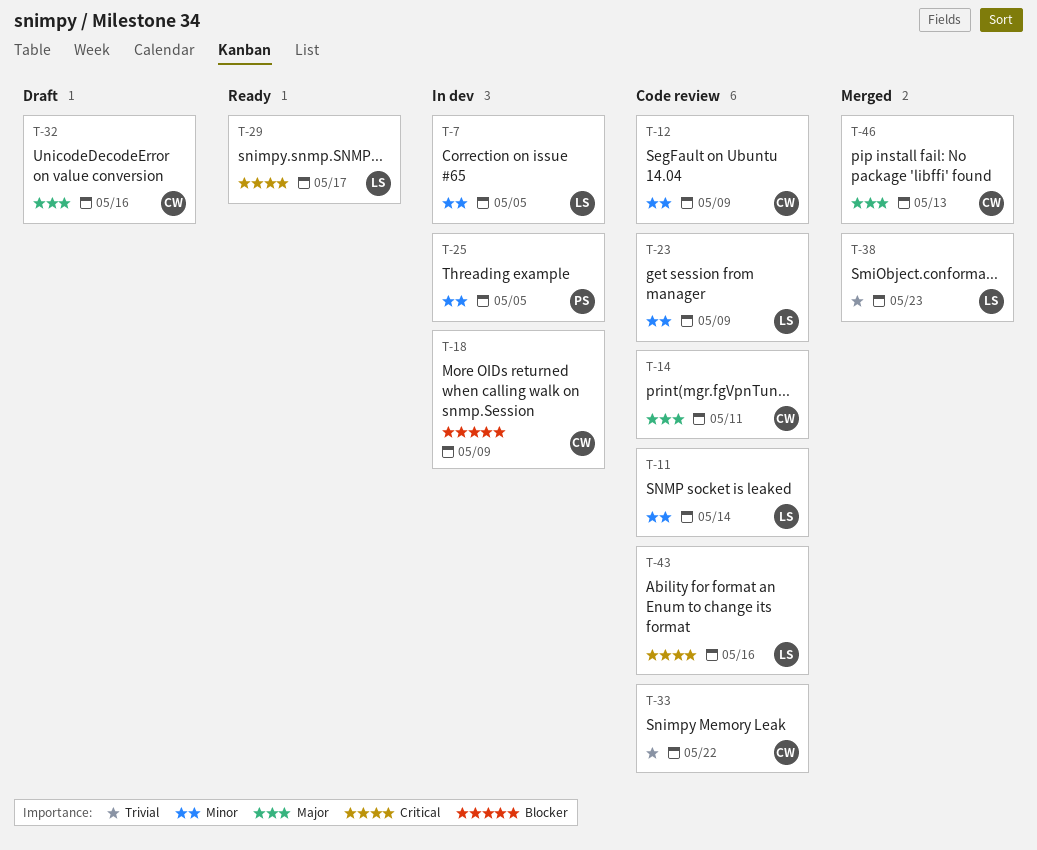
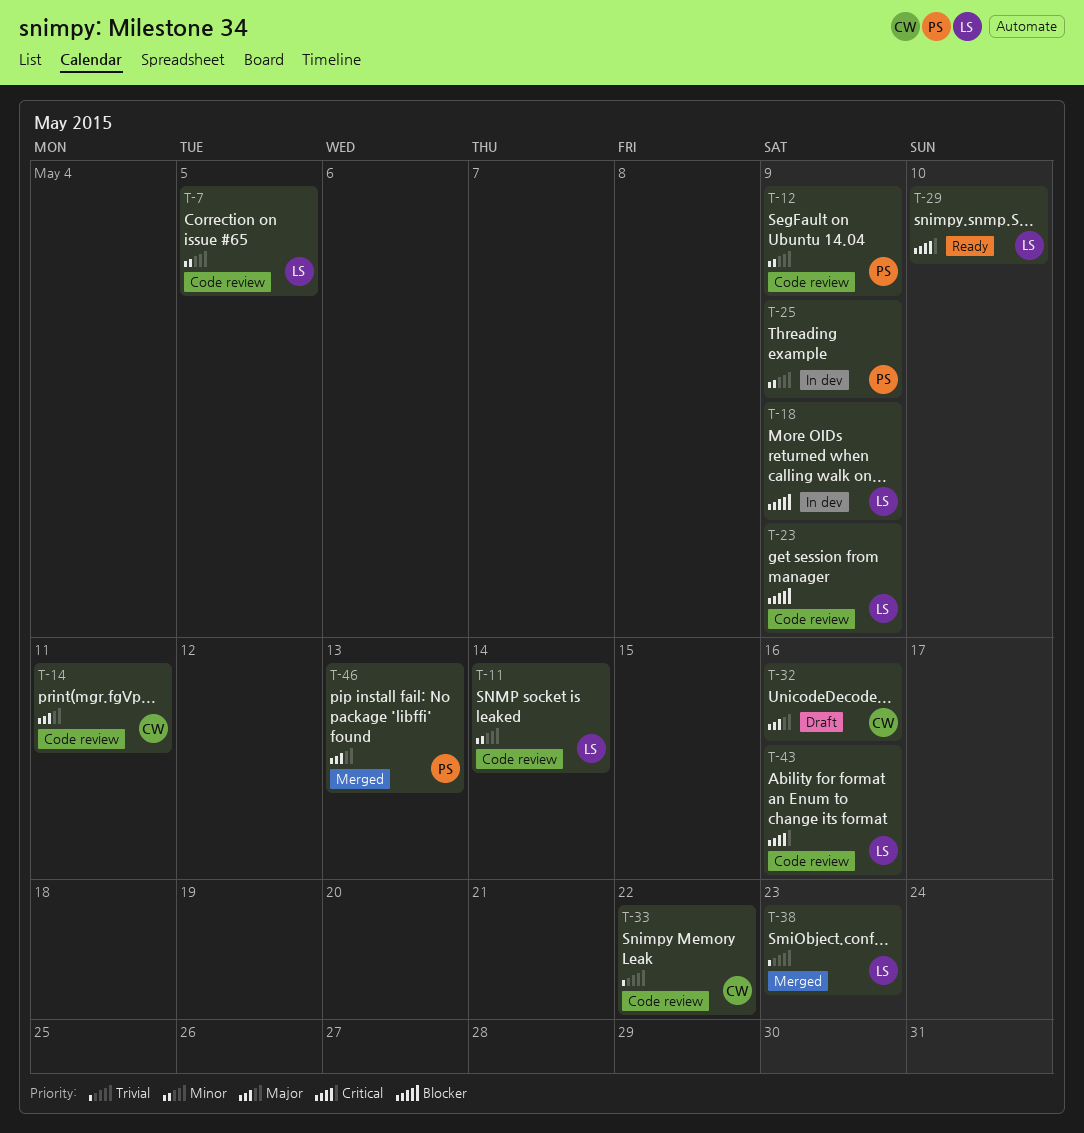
T-7, status: In dev -> Code review
T-12, owner: CW -> PS
T-18, owner: CW -> LS
T-23, priority: Minor -> Blocker
T-25, due: May 5 -> May 9
T-29, due: May 17 -> May 10
T-46, owner: CW -> PS

